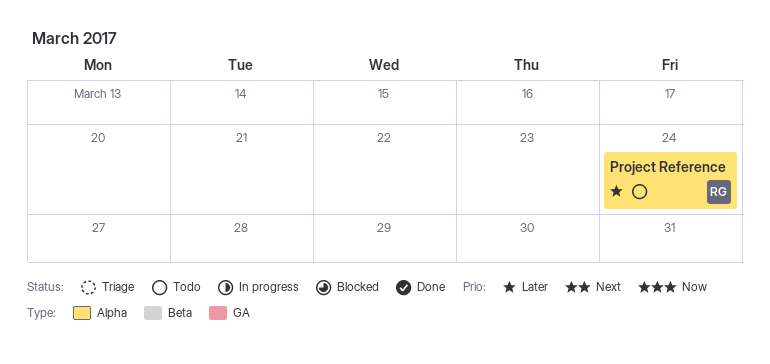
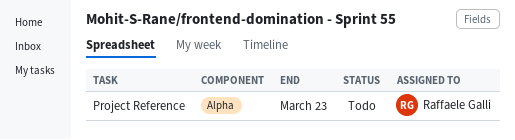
Project Reference, due: Mar 24 -> Mar 23

